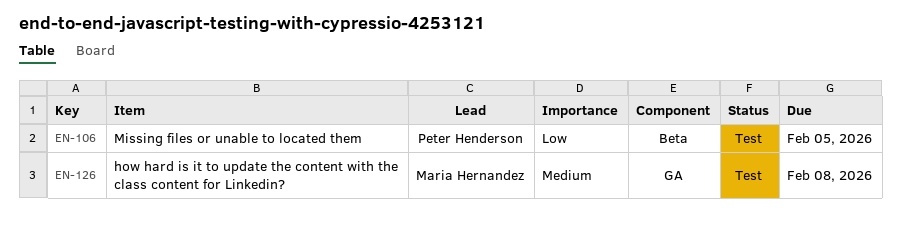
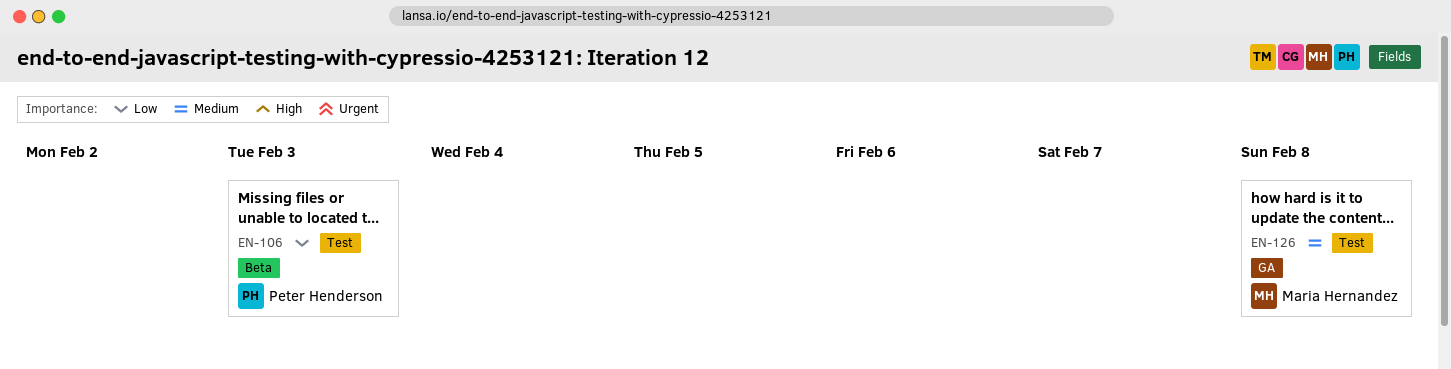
EN-106, due: Feb 5 -> Feb 3

